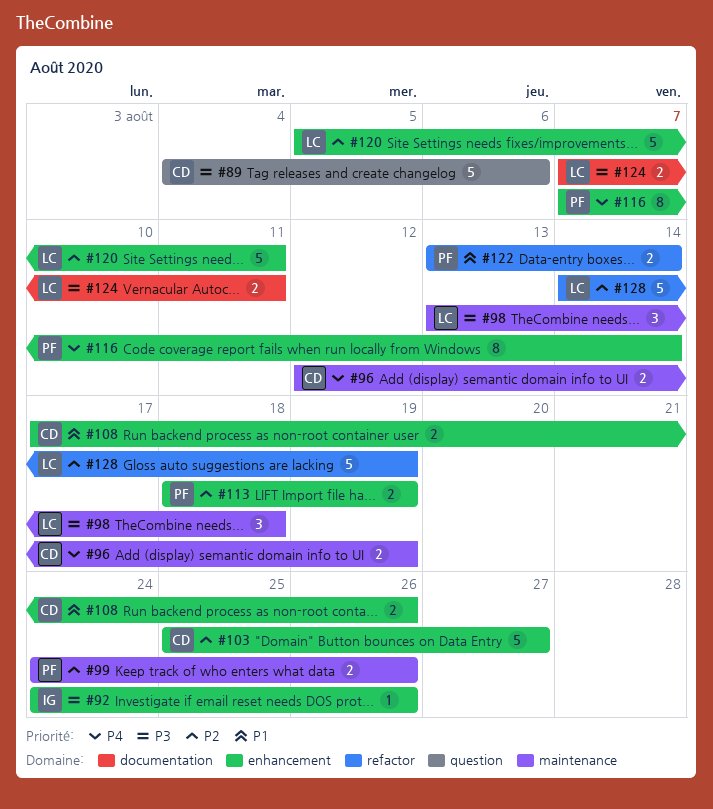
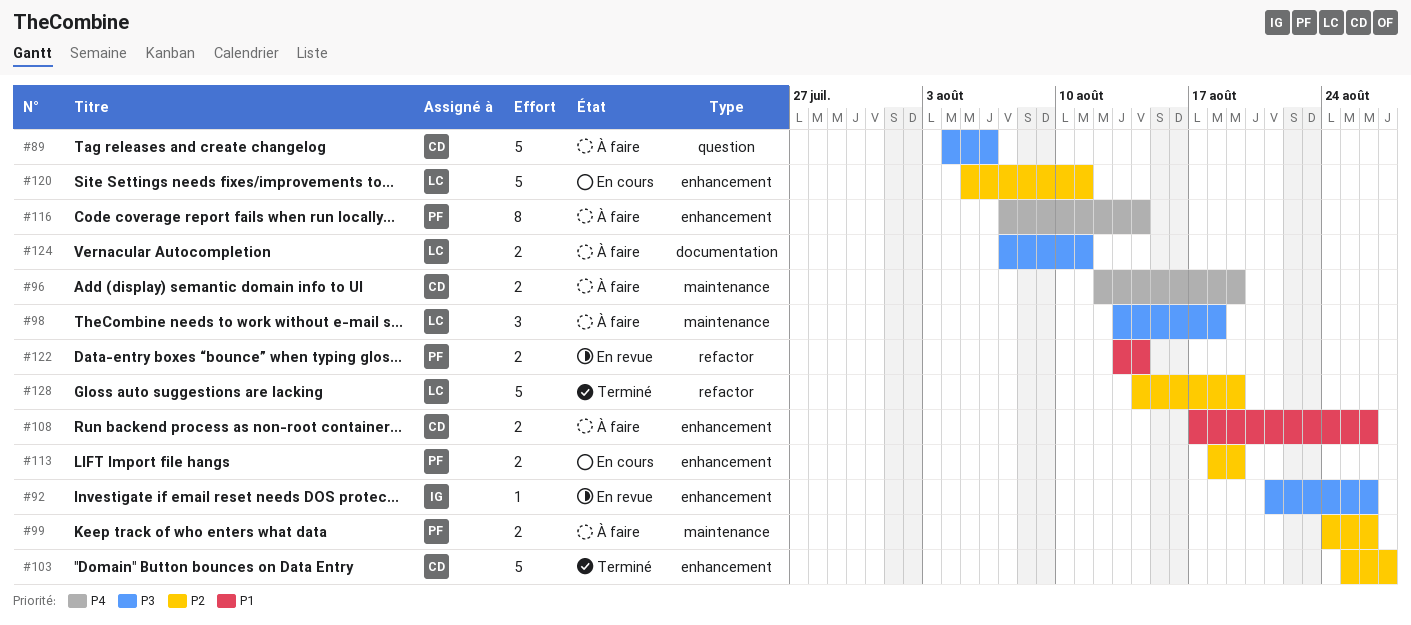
#92, start: Aug 24 -> Aug 21

